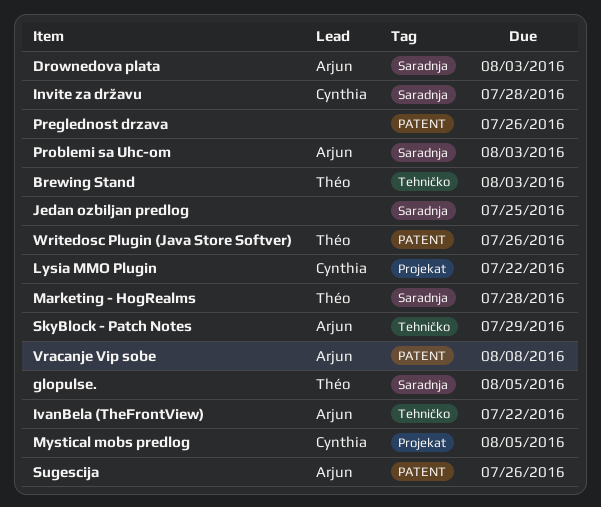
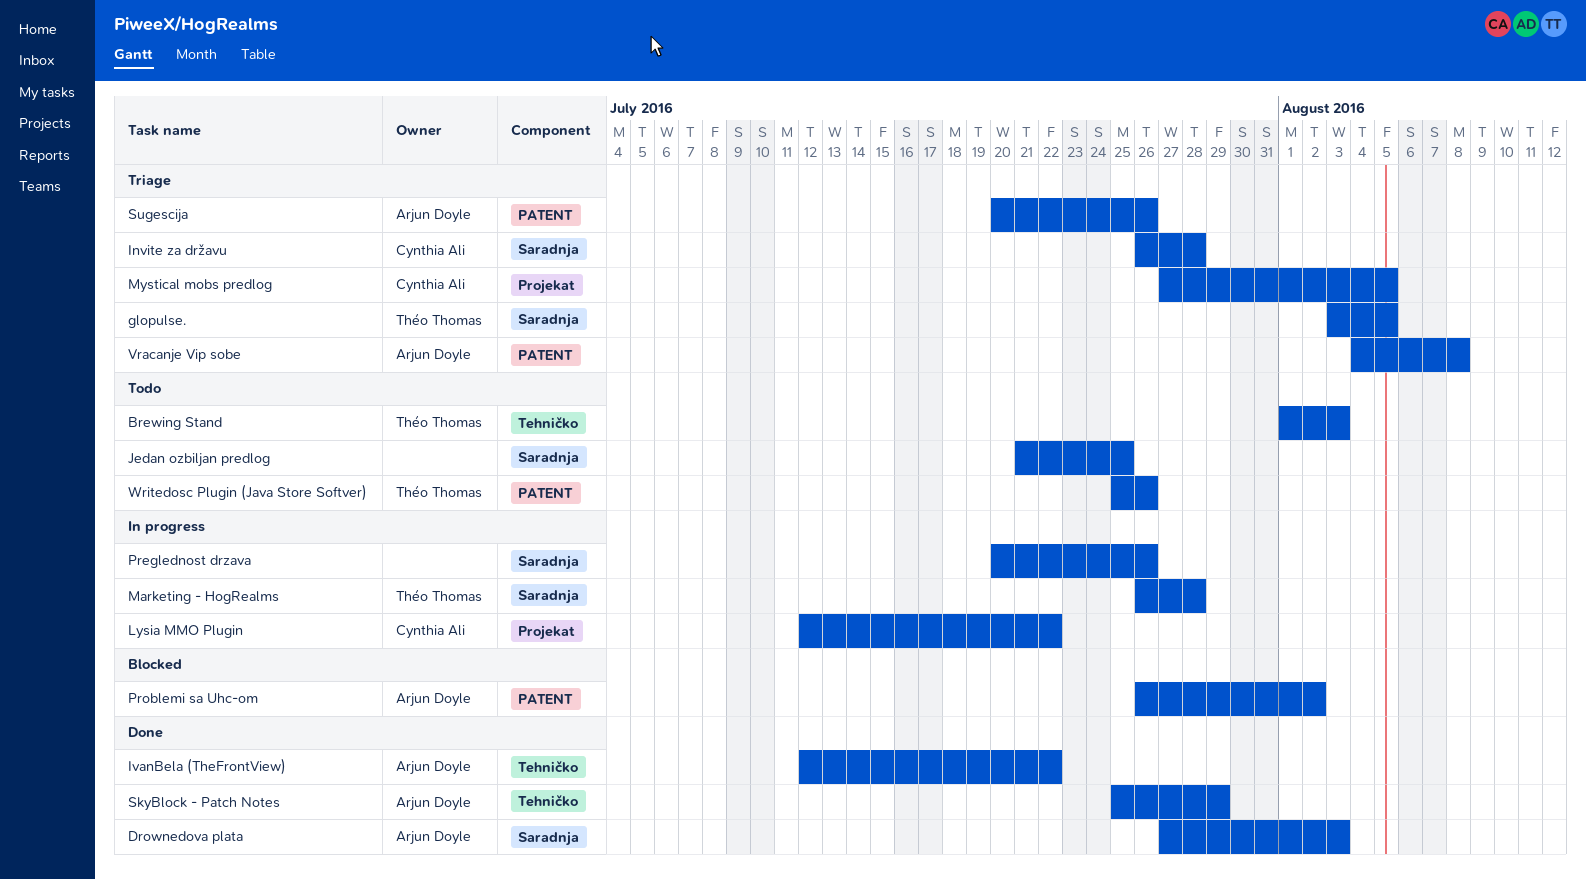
Preglednost drzava, label: PATENT -> Saradnja
Problemi sa Uhc-om, label: Saradnja -> PATENT
Problemi sa Uhc-om, due: Aug 3 -> Aug 2

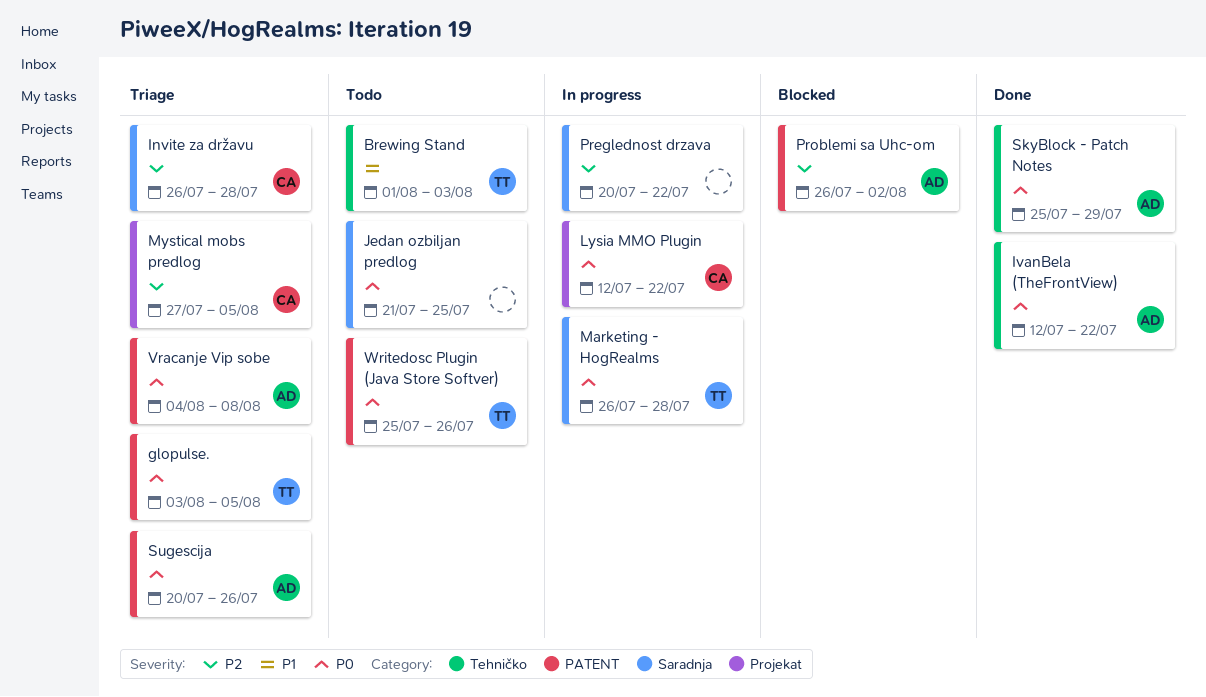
Drownedova plata: present -> none
glopulse., label: Saradnja -> PATENT
Preglednost drzava, due: Jul 26 -> Jul 22

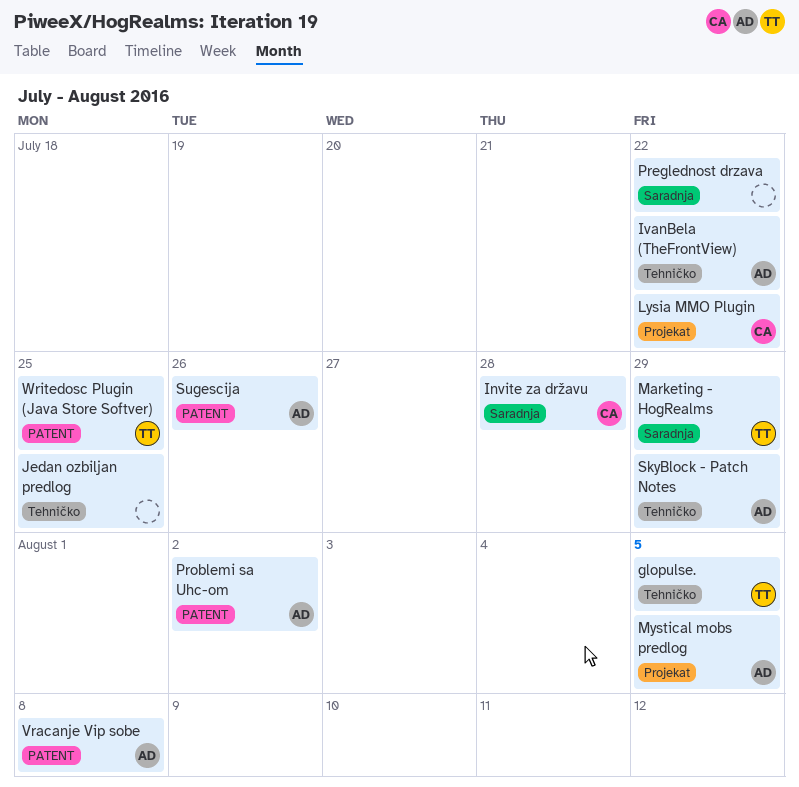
Brewing Stand: present -> none
glopulse., label: PATENT -> Tehničko
Jedan ozbiljan predlog, label: Saradnja -> Tehničko
Marketing - HogRealms, due: Jul 28 -> Jul 29
Mystical mobs predlog, owner: CA -> AD
Writedosc Plugin (Java Store Softver), due: Jul 26 -> Jul 25

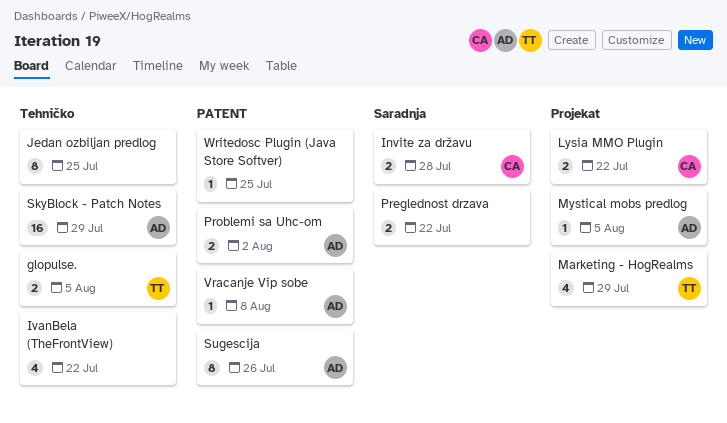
IvanBela (TheFrontView), owner: AD -> none
Marketing - HogRealms, label: Saradnja -> Projekat
Writedosc Plugin (Java Store Softver), owner: TT -> none

